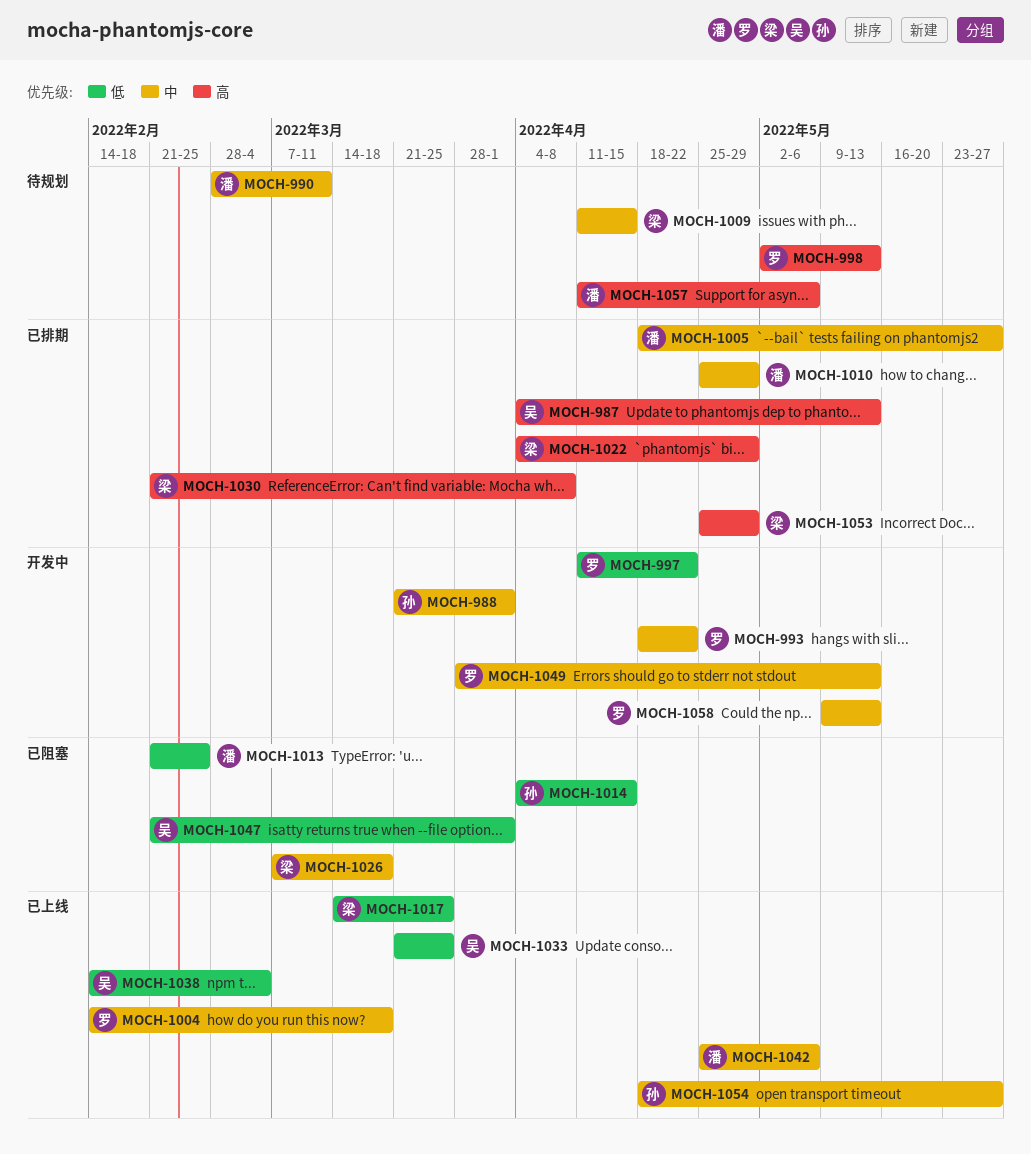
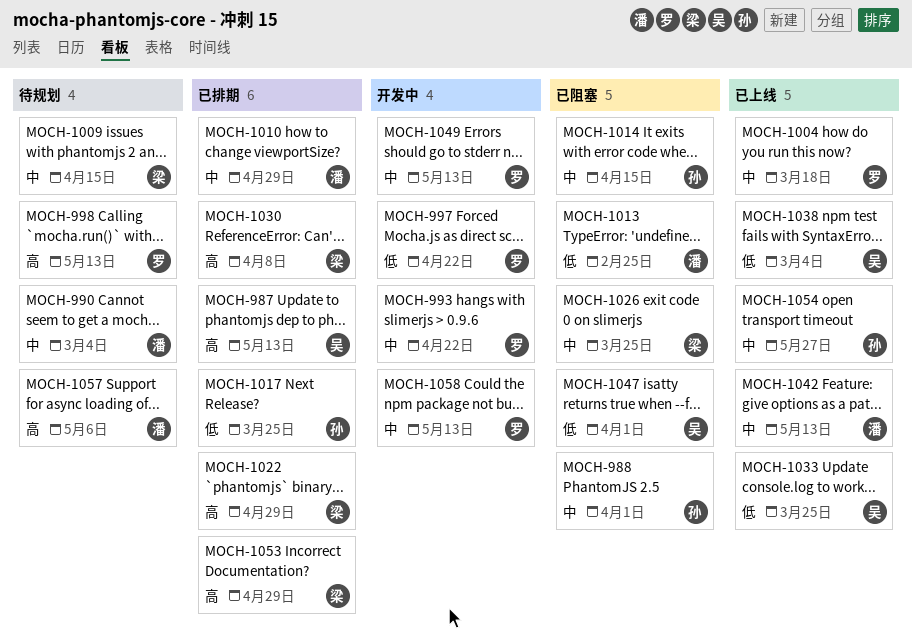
MOCH-988, status: 开发中 -> 已阻塞
MOCH-990, due: Mar 11 -> Mar 4
MOCH-1005: present -> none
MOCH-1014, priority: 低 -> 中
MOCH-1017, status: 已上线 -> 已排期
MOCH-1017, owner: 梁 -> 孙
MOCH-1026, due: Mar 18 -> Mar 25
MOCH-1042, due: May 6 -> May 13

